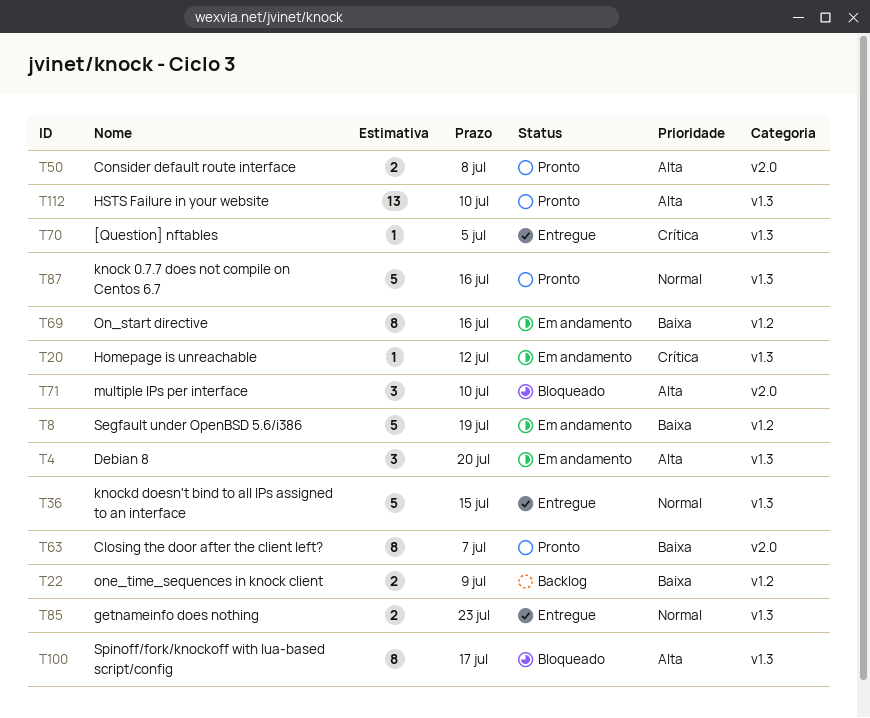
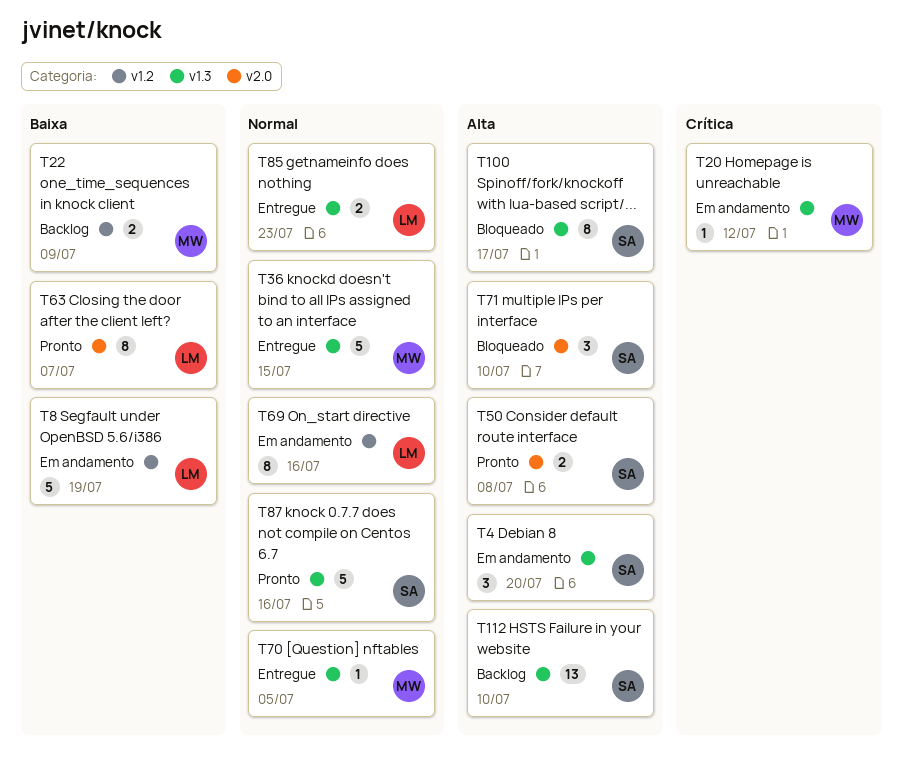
T69, priority: Baixa -> Normal
T70, priority: Crítica -> Normal
T112, status: Pronto -> Backlog

